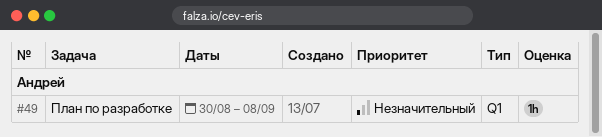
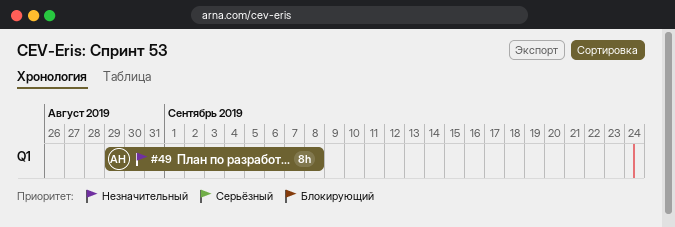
#49, estimate: 1h -> 8h
#49, start: Aug 30 -> Aug 29

